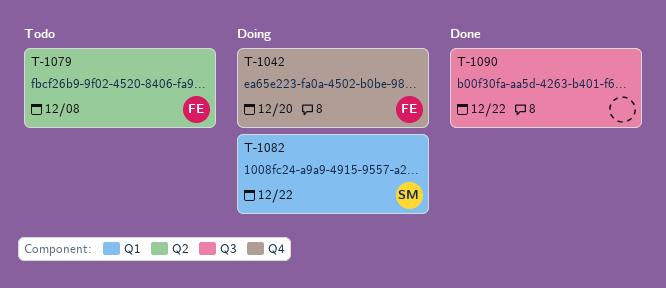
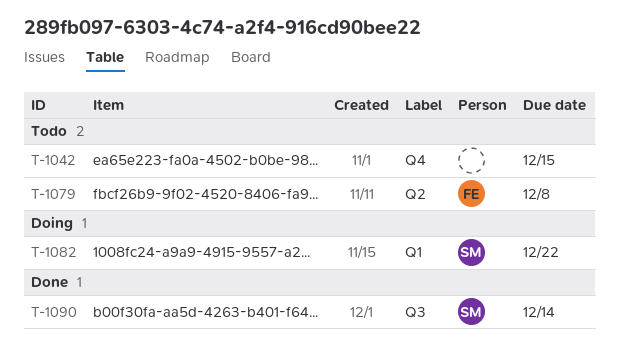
T-1042, status: Doing -> Todo
T-1042, owner: FE -> none
T-1042, due: Dec 20 -> Dec 15
T-1090, owner: none -> SM
T-1090, due: Dec 22 -> Dec 14

